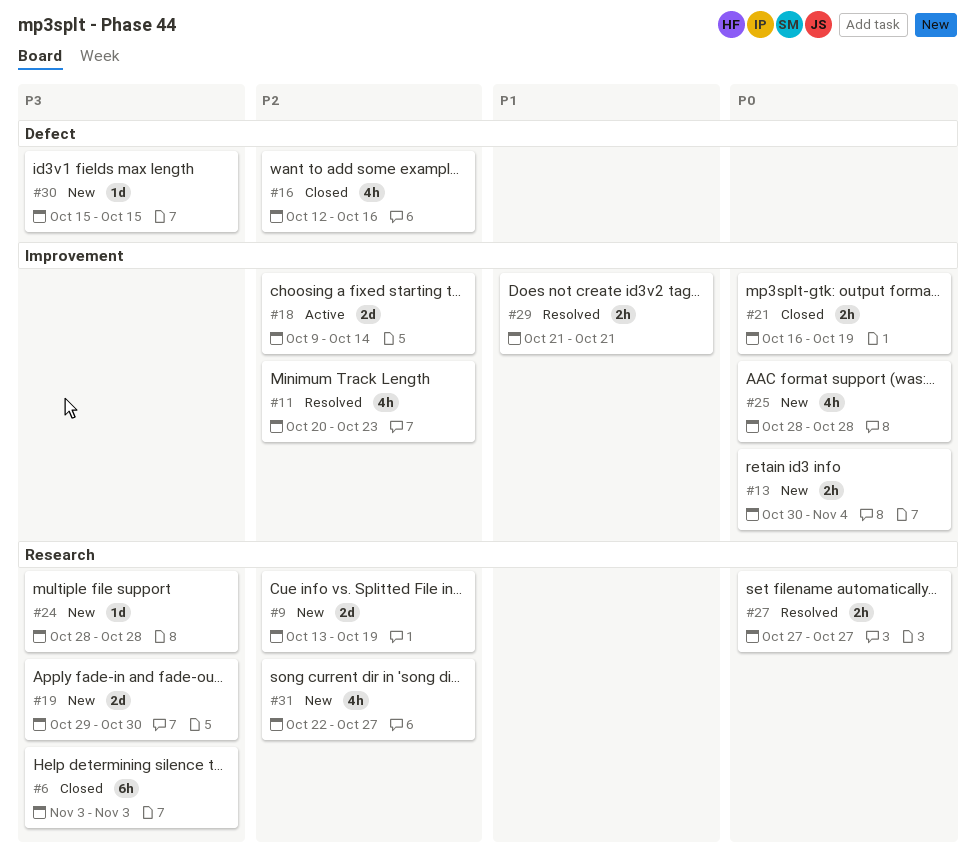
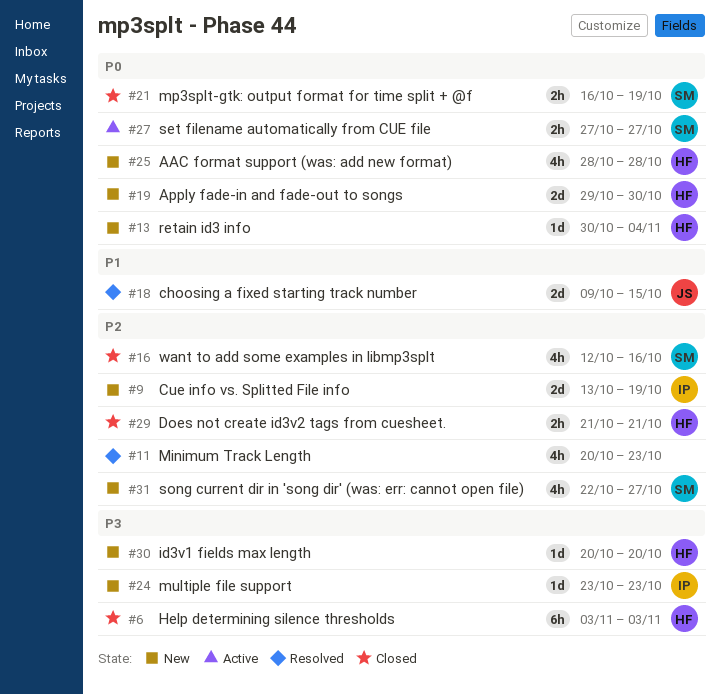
#13, estimate: 2h -> 1d
#18, status: Active -> Resolved
#18, priority: P2 -> P1
#18, due: Oct 14 -> Oct 15
#19, priority: P3 -> P0
#24, start: Oct 28 -> Oct 23
#24, due: Oct 28 -> Oct 23
#27, status: Resolved -> Active
#29, status: Resolved -> Closed
#29, priority: P1 -> P2
#30, start: Oct 15 -> Oct 20
#30, due: Oct 15 -> Oct 20

